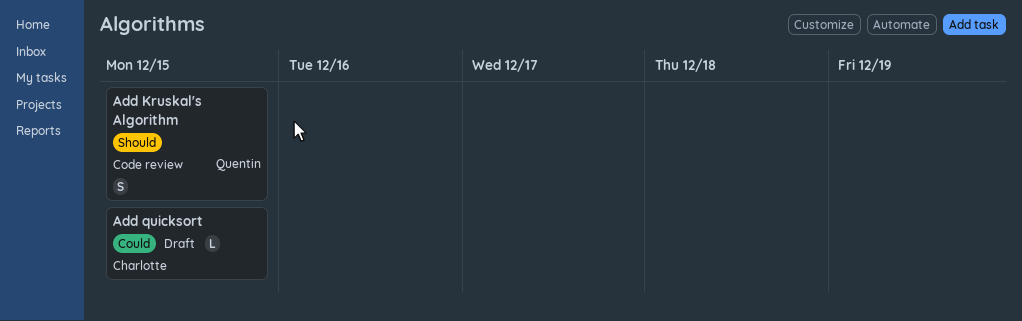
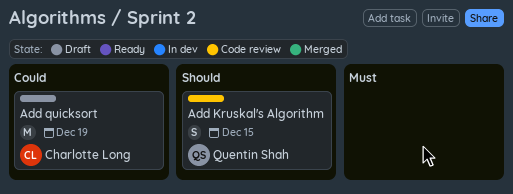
Add quicksort, estimate: L -> M
Add quicksort, due: Dec 15 -> Dec 19

